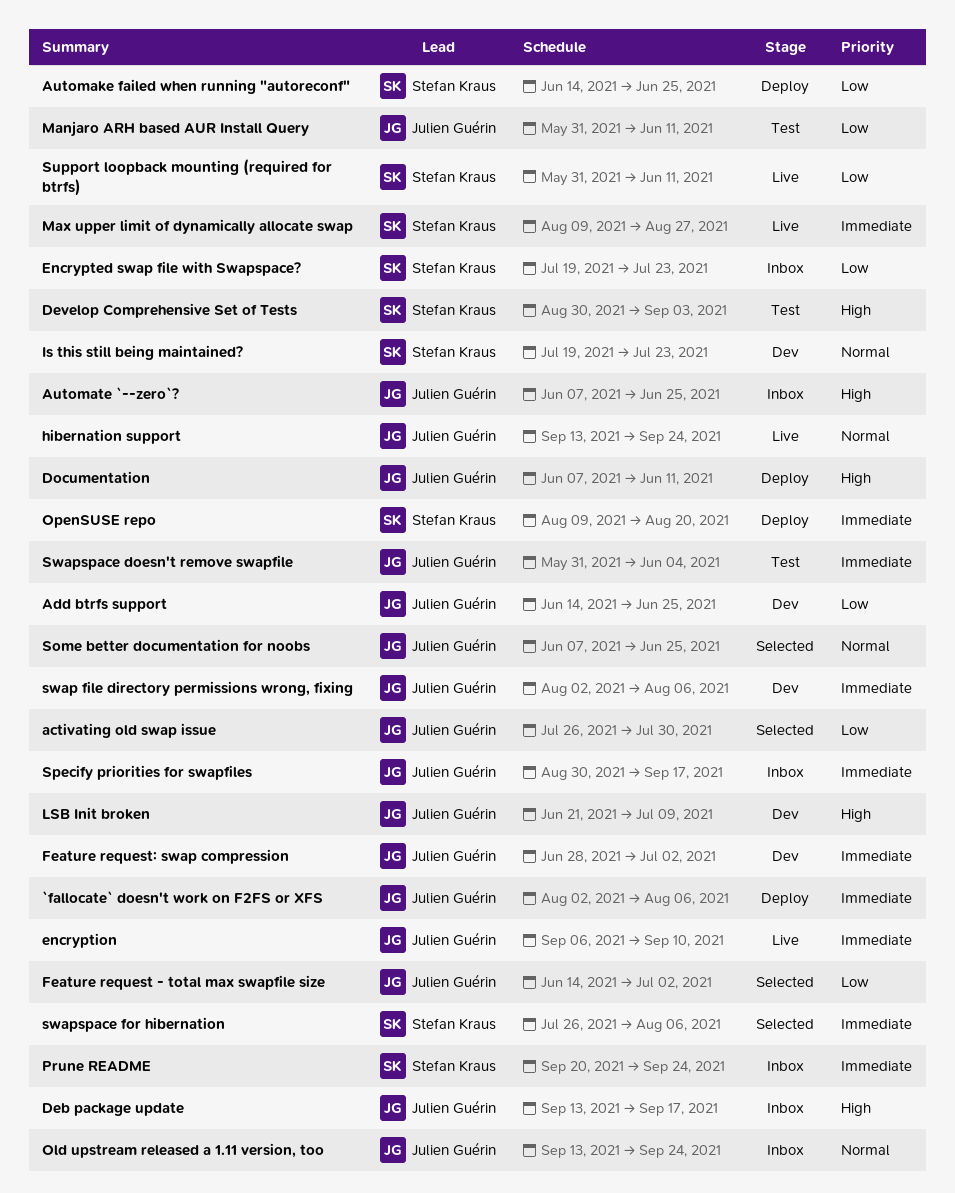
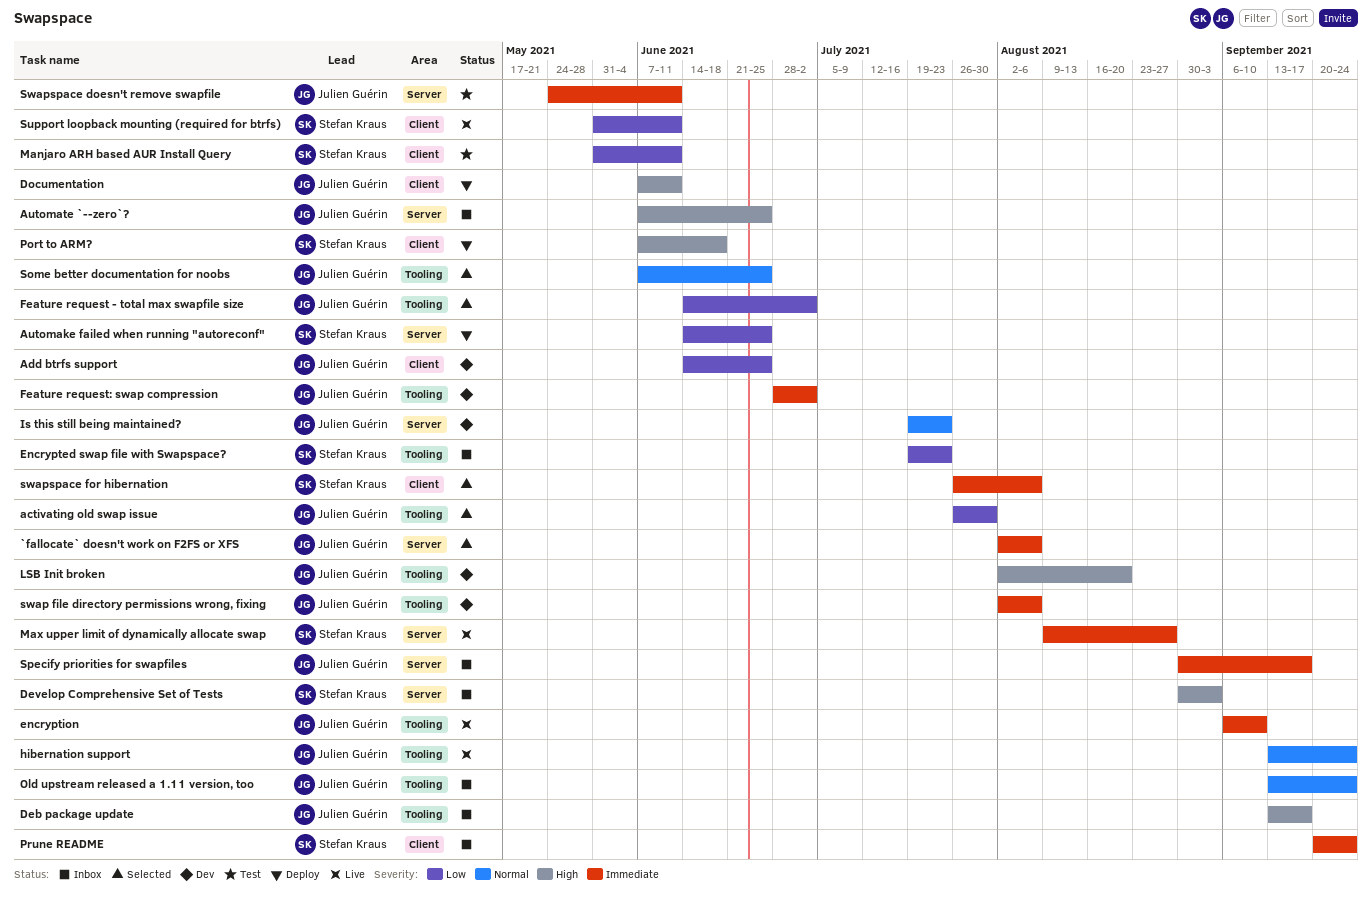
`fallocate` doesn't work on F2FS or XFS, status: Deploy -> Selected
Develop Comprehensive Set of Tests, status: Test -> Inbox
Is this still being maintained?, owner: Stefan Kraus -> Julien Guérin
LSB Init broken, start: Jun 21 -> Aug 2
LSB Init broken, due: Jul 9 -> Aug 20
Manjaro ARH based AUR Install Query, owner: Julien Guérin -> Stefan Kraus
OpenSUSE repo: present -> none
Port to ARM?: none -> present
Swapspace doesn't remove swapfile, start: May 31 -> May 24
Swapspace doesn't remove swapfile, due: Jun 4 -> Jun 11

